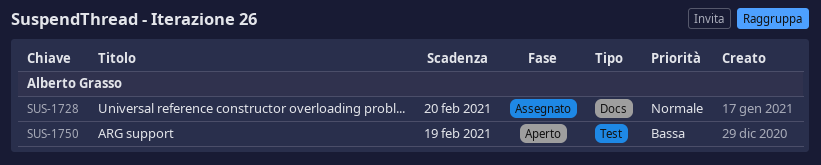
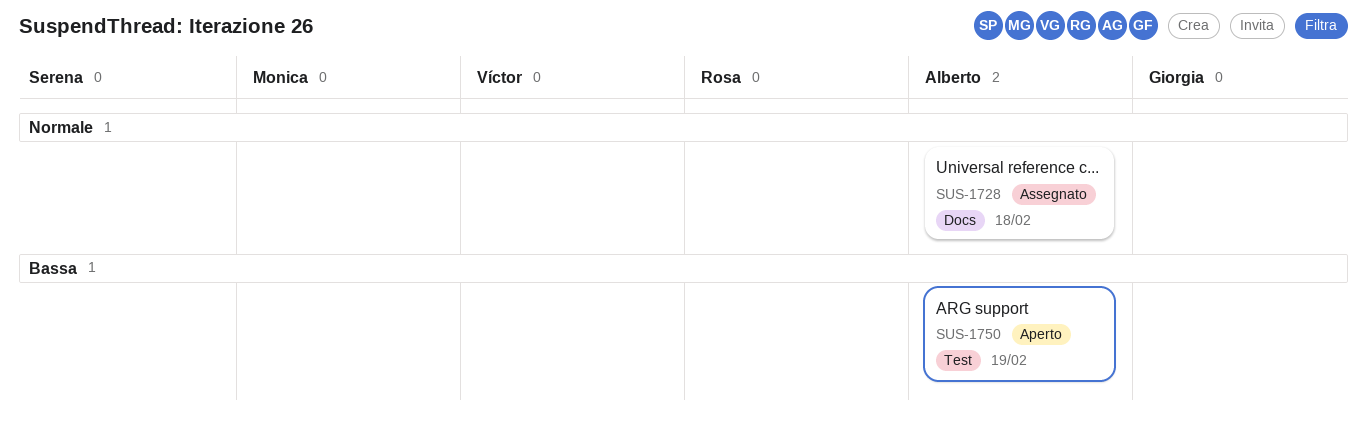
SUS-1728, due: Feb 20 -> Feb 18

